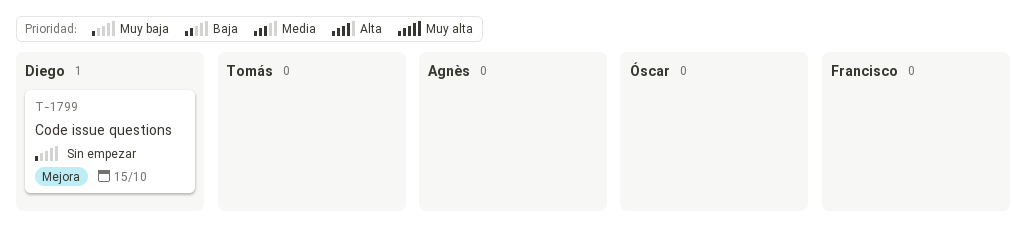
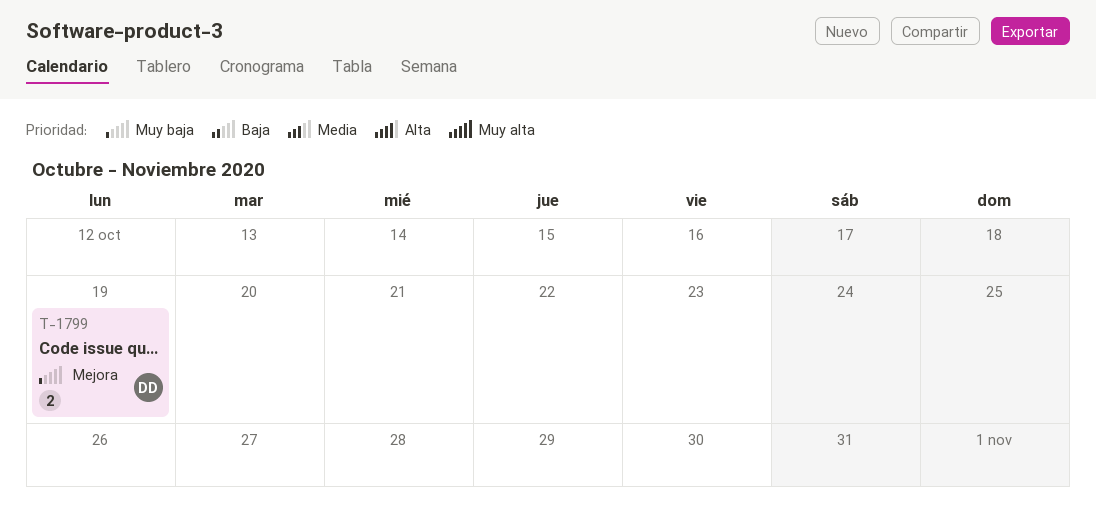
T-1799, due: Oct 15 -> Oct 19

